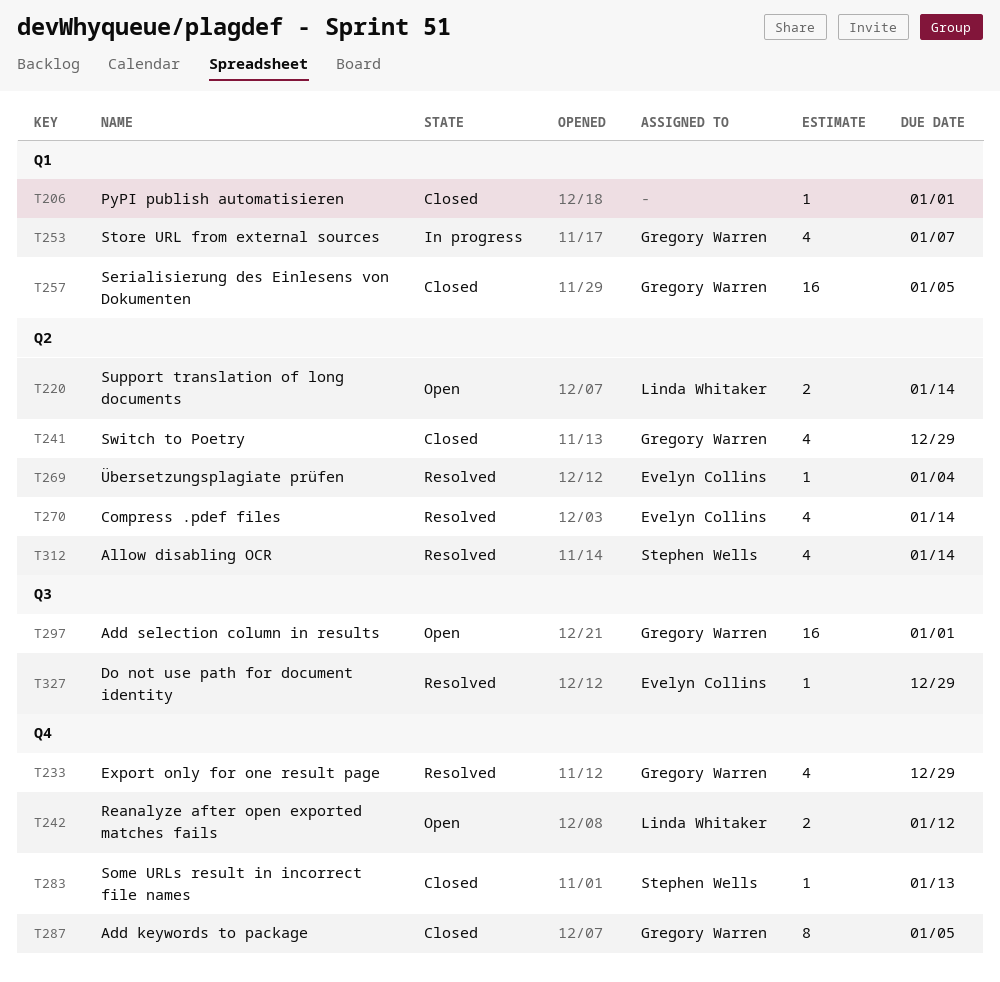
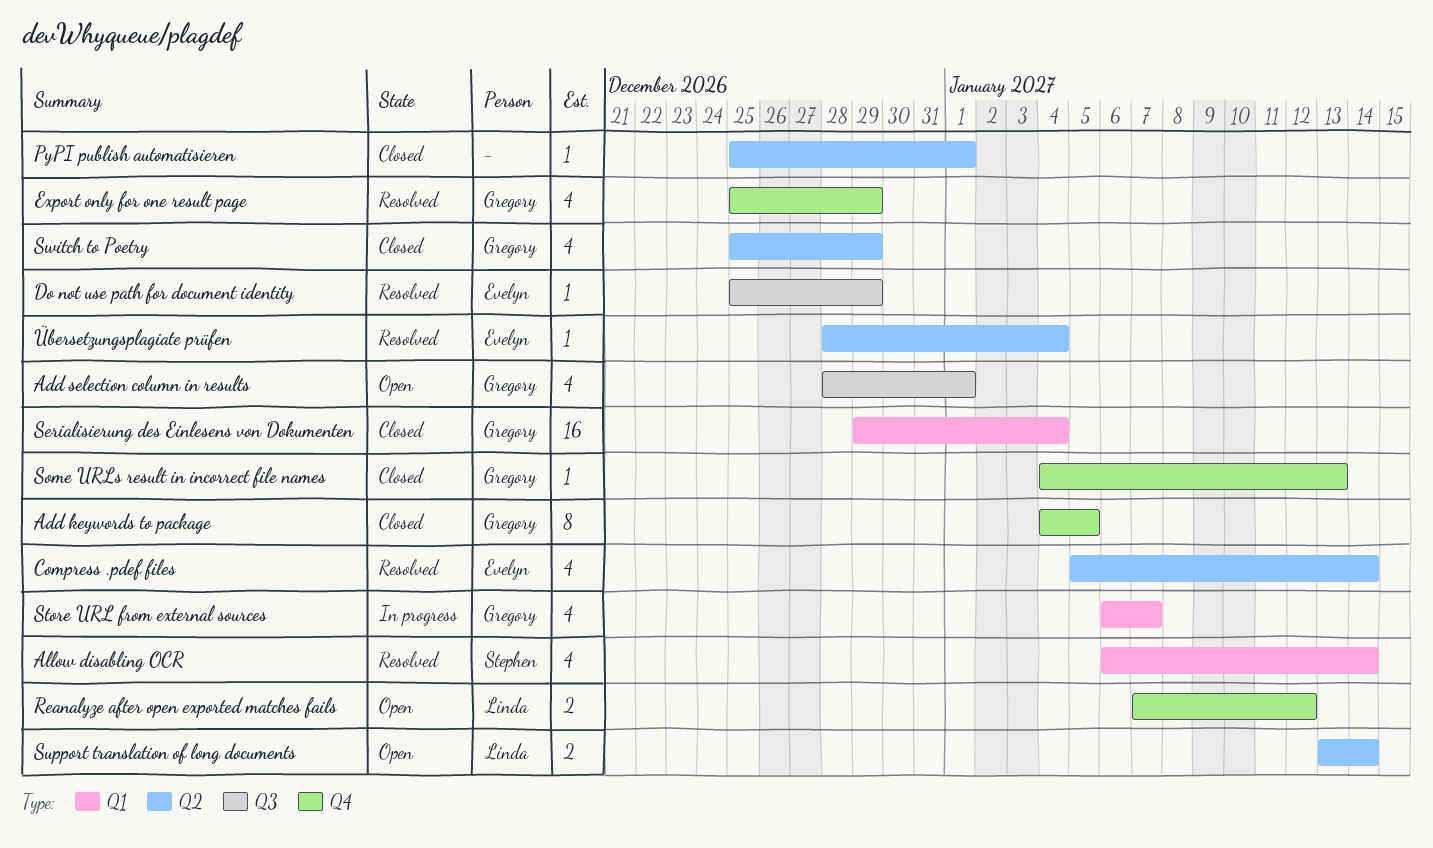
Add selection column in results, estimate: 16 -> 4
Allow disabling OCR, label: Q2 -> Q1
PyPI publish automatisieren, label: Q1 -> Q2
Serialisierung des Einlesens von Dokumenten, due: Jan 5 -> Jan 4
Some URLs result in incorrect file names, owner: Stephen Wells -> Gregory Warren

